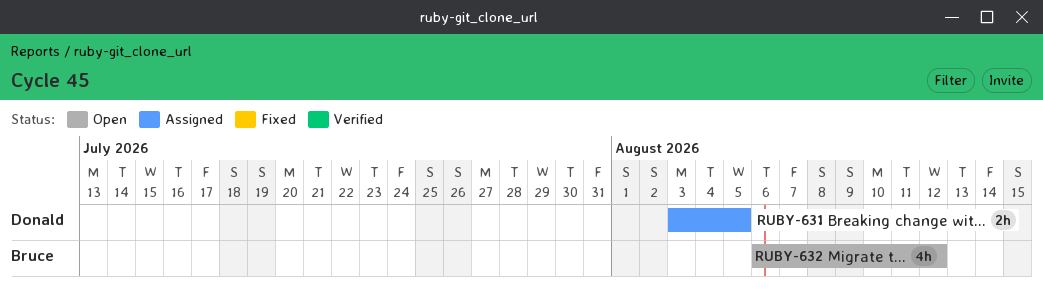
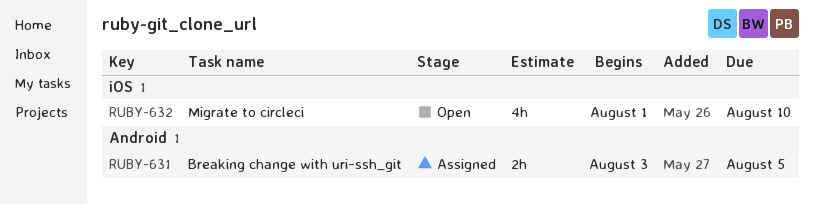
RUBY-632, start: Aug 6 -> Aug 1
RUBY-632, due: Aug 12 -> Aug 10

